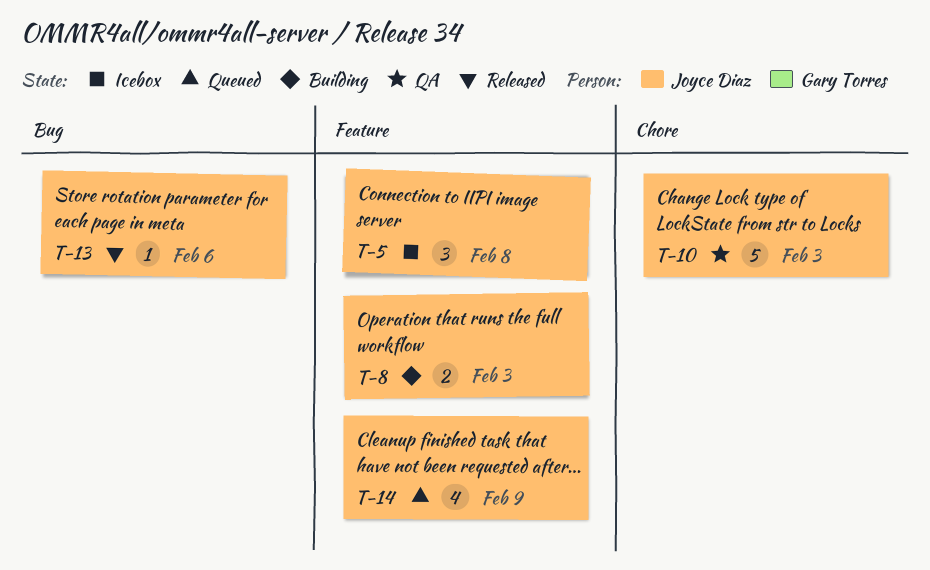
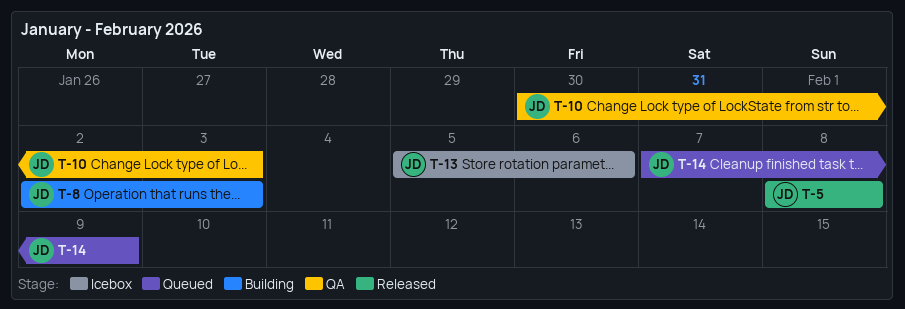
T-5, status: Icebox -> Released
T-13, status: Released -> Icebox

